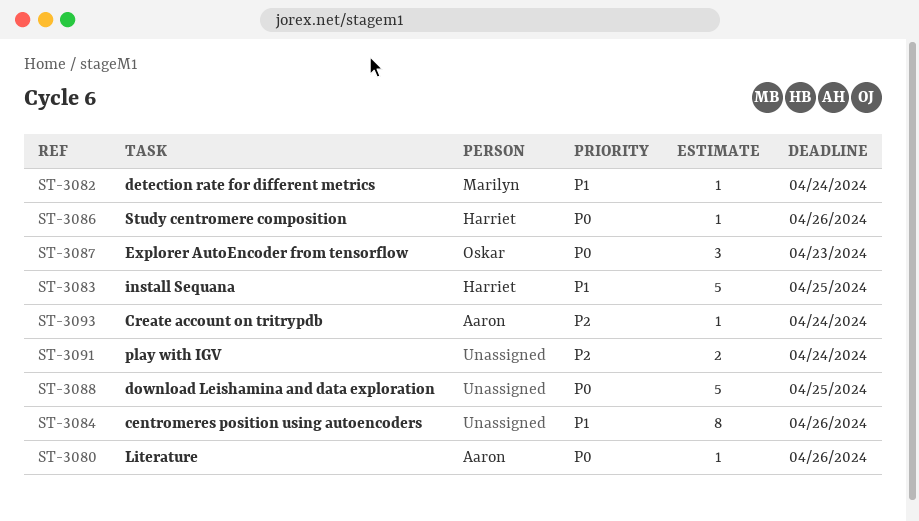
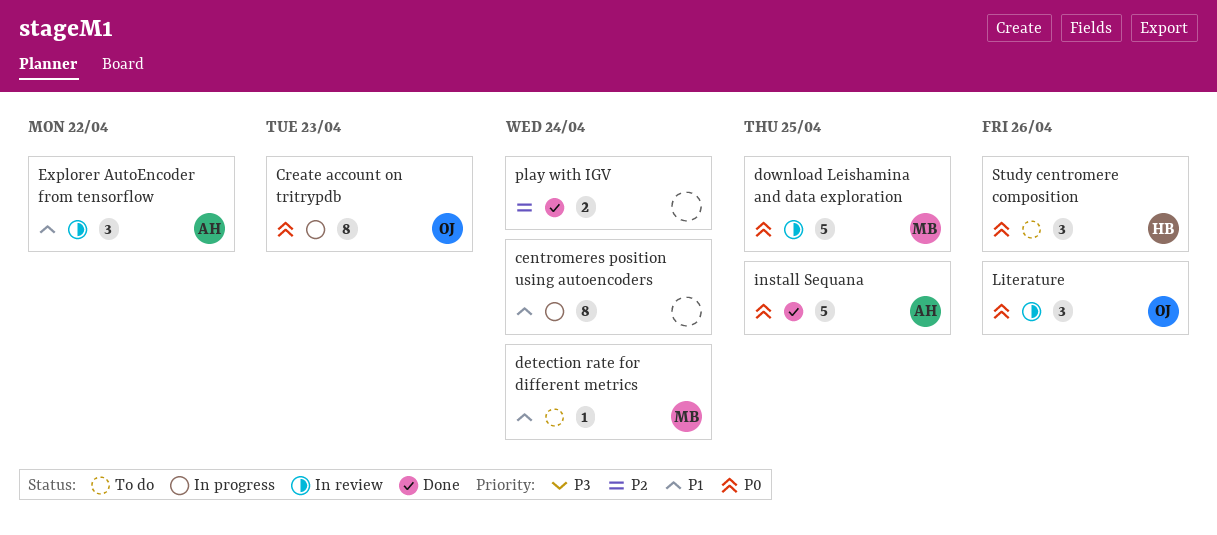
centromeres position using autoencoders, due: Apr 26 -> Apr 24
Create account on tritrypdb, owner: Aaron -> Oskar
Create account on tritrypdb, priority: P2 -> P0
Create account on tritrypdb, estimate: 1 -> 8
Create account on tritrypdb, due: Apr 24 -> Apr 23
download Leishamina and data exploration, owner: none -> Marilyn
Explorer AutoEncoder from tensorflow, owner: Oskar -> Aaron
Explorer AutoEncoder from tensorflow, priority: P0 -> P1
Explorer AutoEncoder from tensorflow, due: Apr 23 -> Apr 22
install Sequana, owner: Harriet -> Aaron
install Sequana, priority: P1 -> P0
Literature, owner: Aaron -> Oskar
Literature, estimate: 1 -> 3
Study centromere composition, estimate: 1 -> 3

